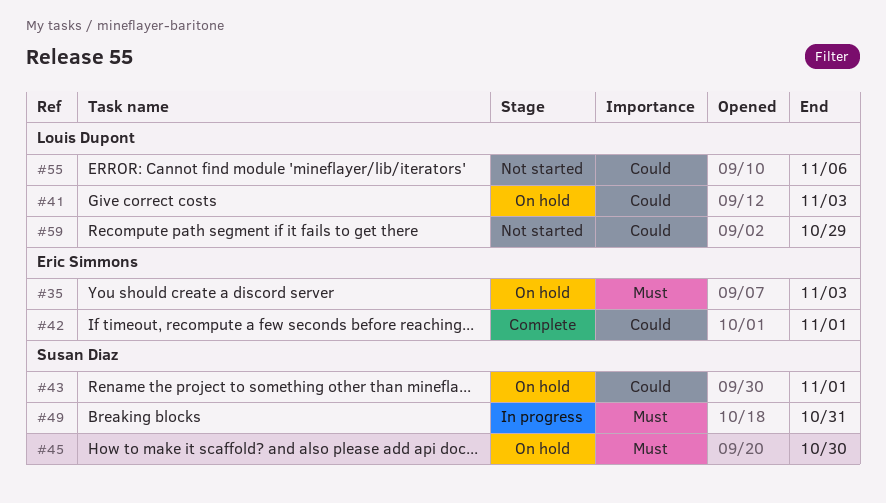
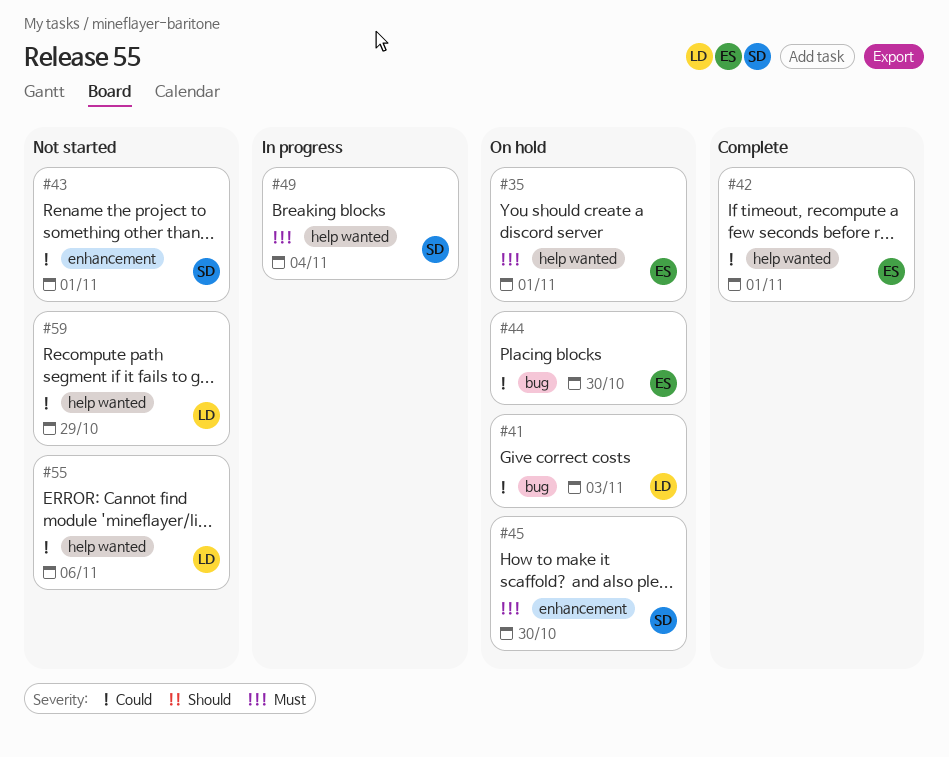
#35, due: Nov 3 -> Nov 1
#43, status: On hold -> Not started
#44: none -> present
#49, due: Oct 31 -> Nov 4

